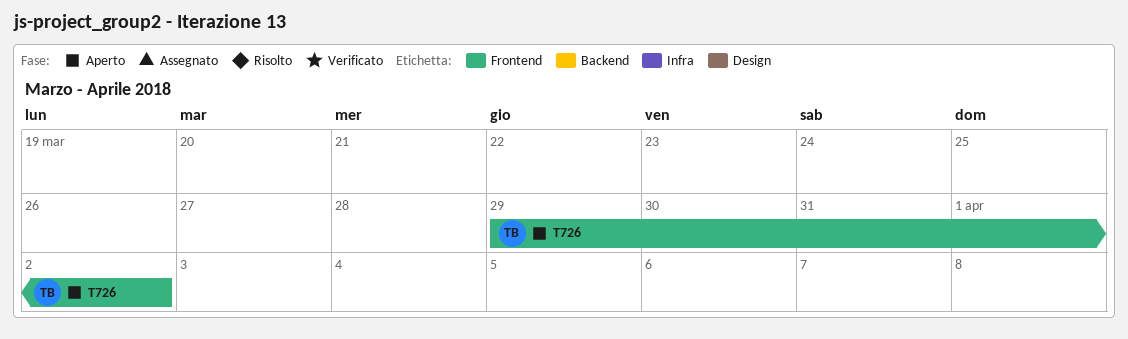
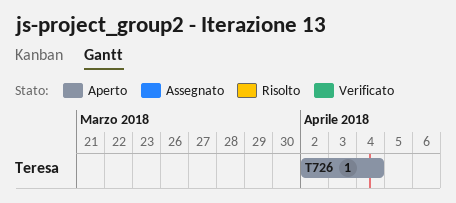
T726, start: Mar 29 -> Apr 2
T726, due: Apr 2 -> Apr 4

